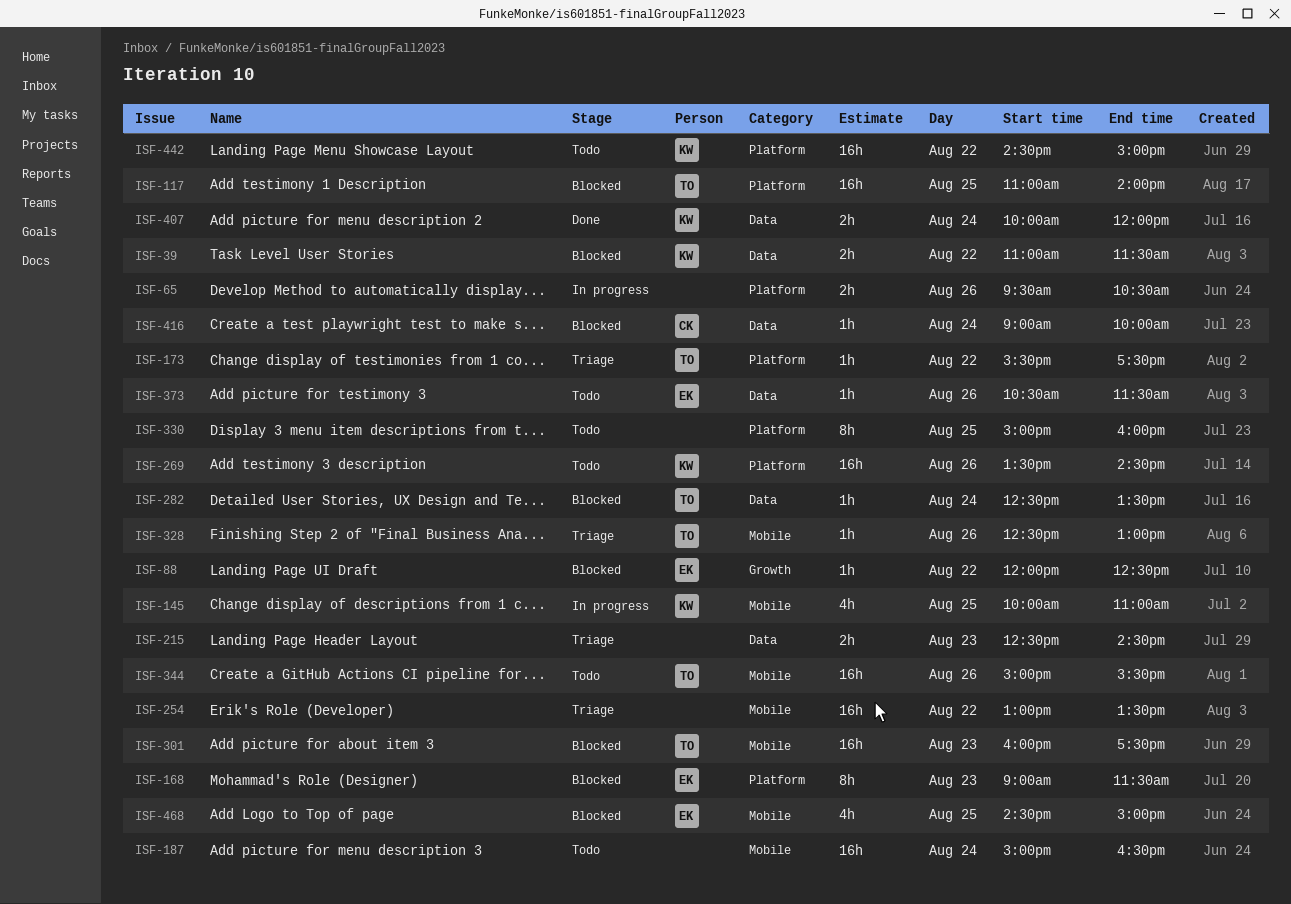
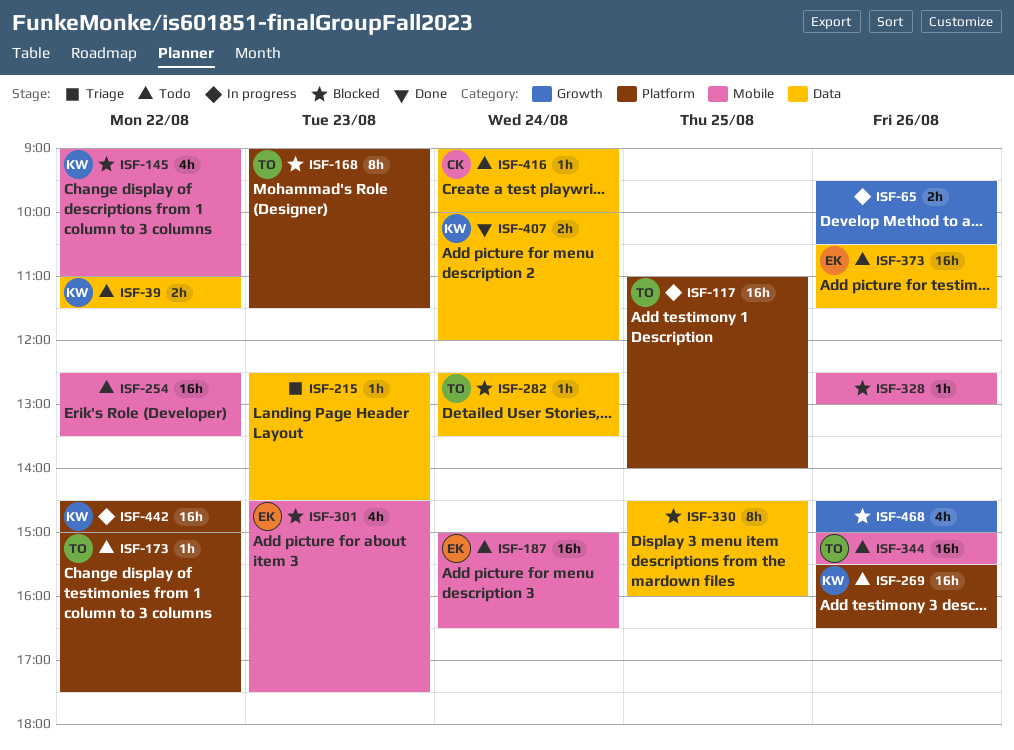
ISF-39, status: Blocked -> Todo
ISF-65, label: Platform -> Growth
ISF-88: present -> none
ISF-117, status: Blocked -> In progress
ISF-145, status: In progress -> Blocked
ISF-145, day: Aug 25 -> Aug 22
ISF-145, begins: 10:00 -> 09:00
ISF-168, owner: EK -> TO
ISF-173, status: Triage -> Todo
ISF-173, begins: 15:30 -> 15:00
ISF-187, owner: none -> EK
ISF-215, estimate: 2h -> 1h
ISF-254, status: Triage -> Todo
ISF-254, begins: 13:00 -> 12:30
ISF-269, begins: 13:30 -> 15:30
ISF-269, ends: 14:30 -> 16:30
ISF-301, owner: TO -> EK
ISF-301, estimate: 16h -> 4h
ISF-301, begins: 16:00 -> 14:30
ISF-328, status: Triage -> Blocked
ISF-328, owner: TO -> none
ISF-330, status: Todo -> Blocked
ISF-330, label: Platform -> Data
ISF-330, begins: 15:00 -> 14:30
ISF-373, estimate: 1h -> 16h
ISF-416, status: Blocked -> Todo
ISF-442, status: Todo -> In progress
ISF-468, owner: EK -> none
ISF-468, label: Mobile -> Growth
ISF-468, day: Aug 25 -> Aug 26

